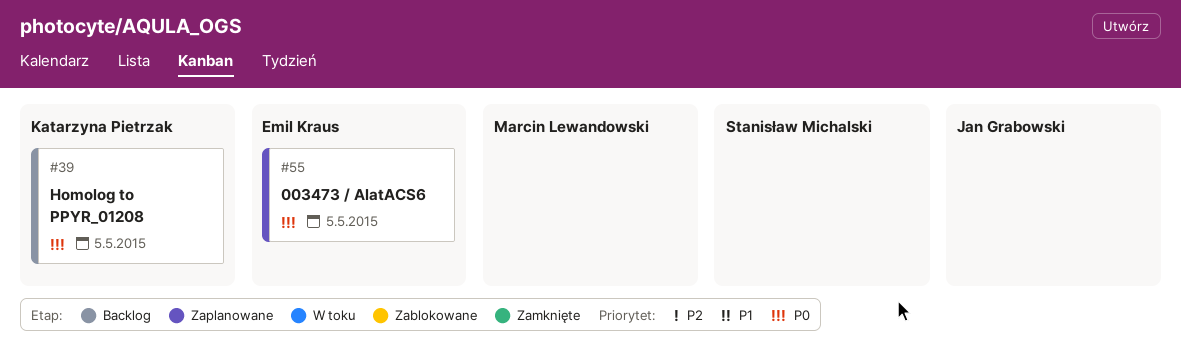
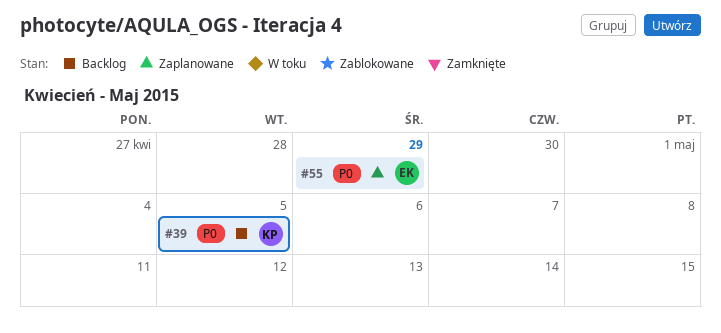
#55, due: May 5 -> Apr 29

